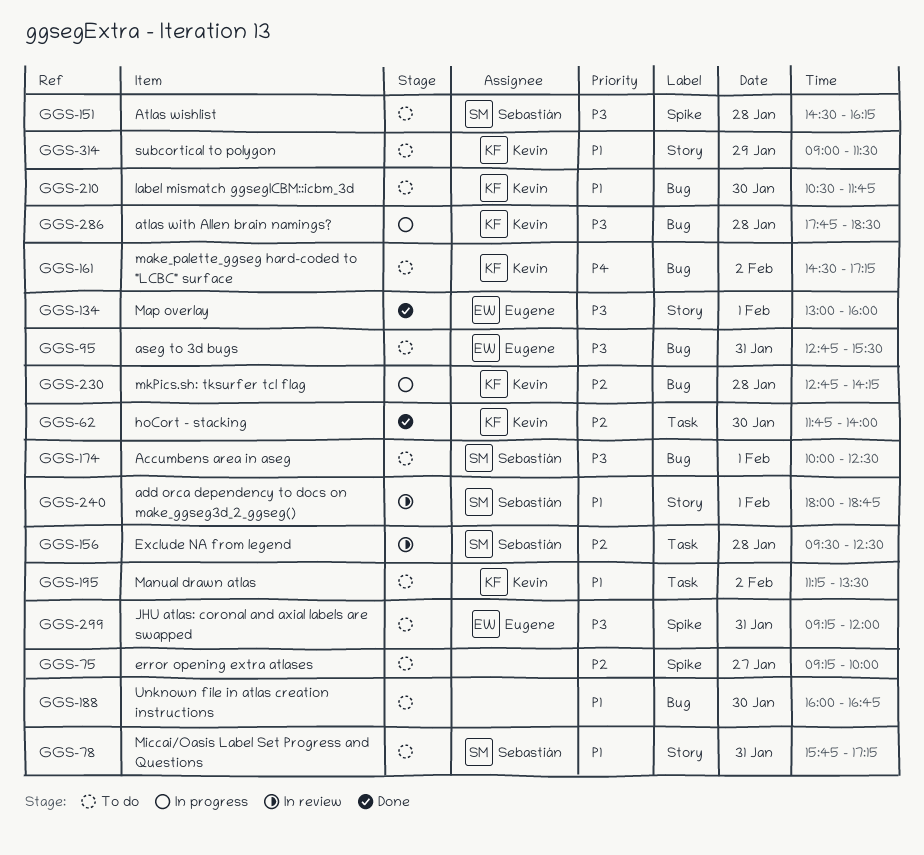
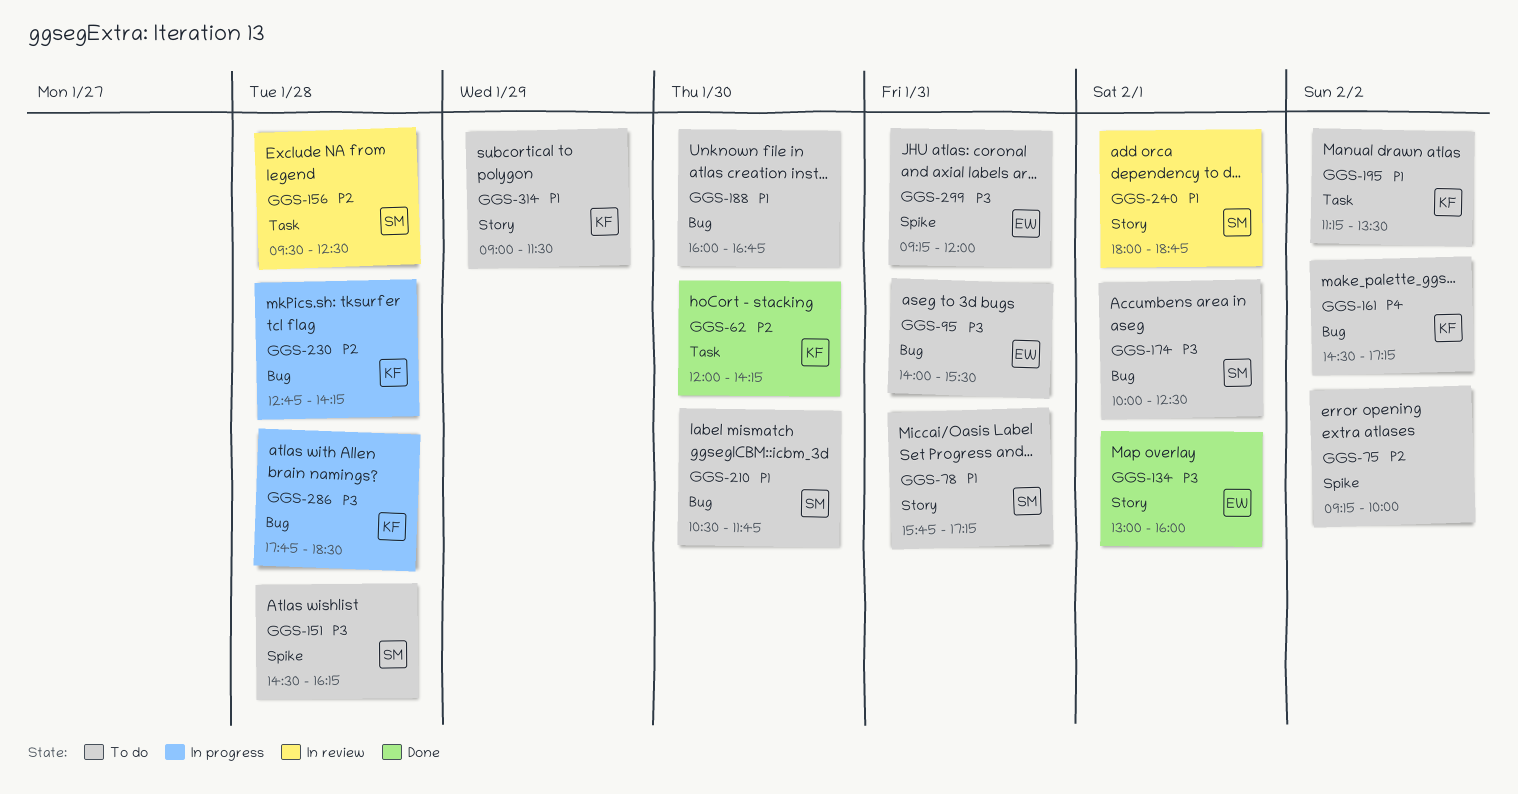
GGS-62, begins: 11:45 -> 12:00
GGS-62, ends: 14:00 -> 14:15
GGS-75, day: Jan 27 -> Feb 2
GGS-95, begins: 12:45 -> 14:00
GGS-210, owner: Kevin -> Sebastián

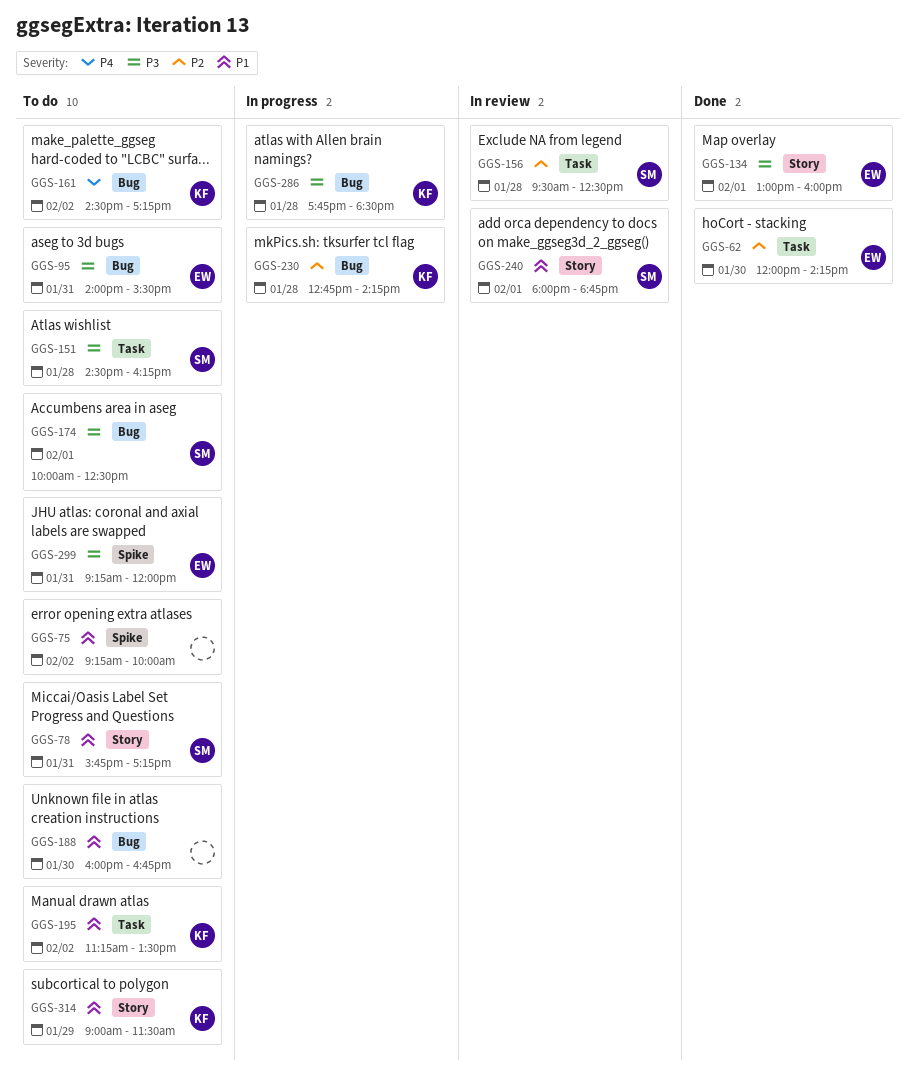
GGS-62, owner: KF -> EW
GGS-75, priority: P2 -> P1
GGS-151, label: Spike -> Task
GGS-210: present -> none

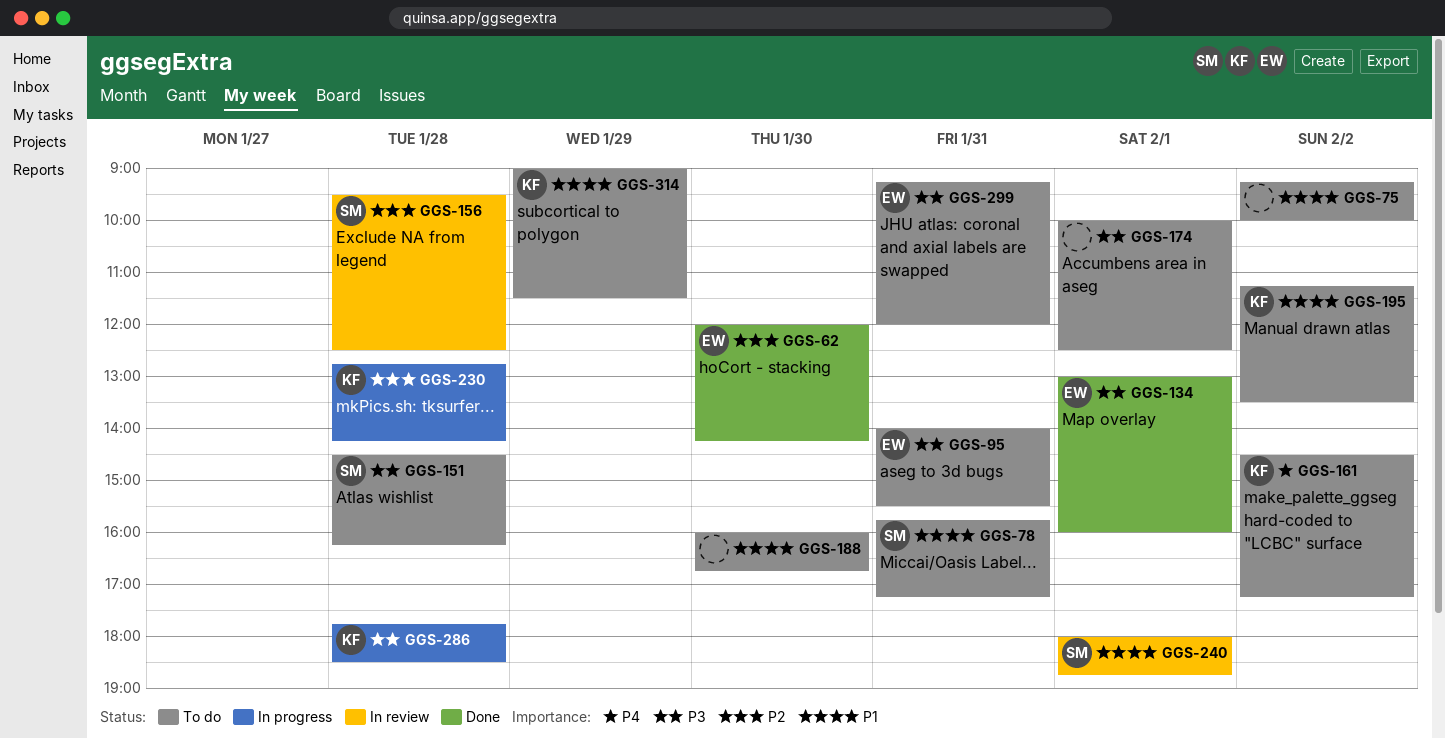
GGS-174, owner: SM -> none

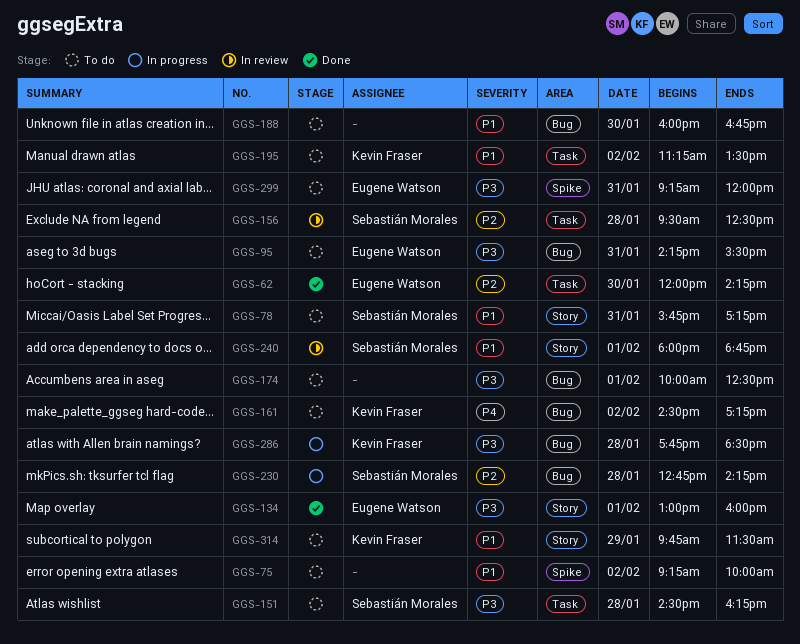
GGS-95, begins: 14:00 -> 14:15
GGS-230, owner: Kevin Fraser -> Sebastián Morales
GGS-314, begins: 09:00 -> 09:45

